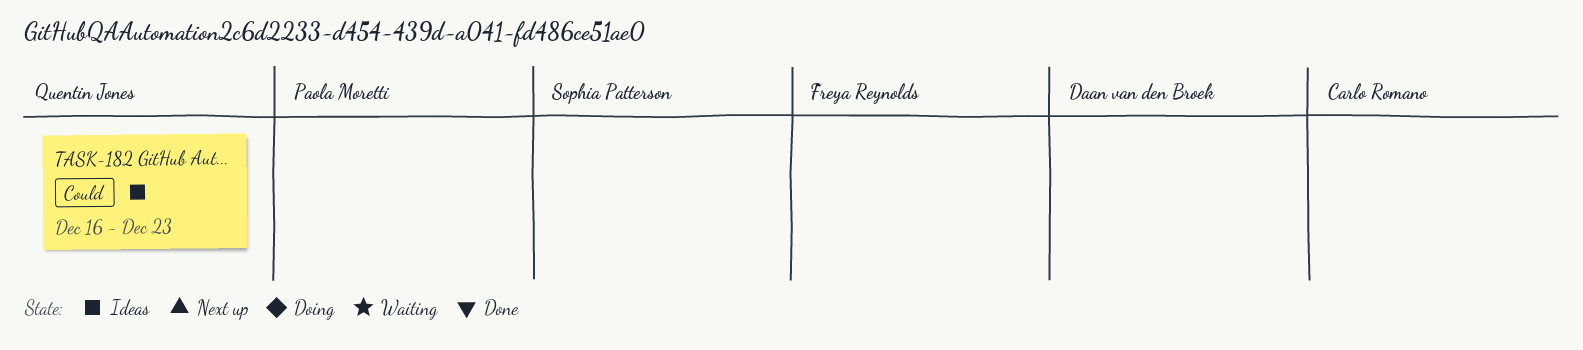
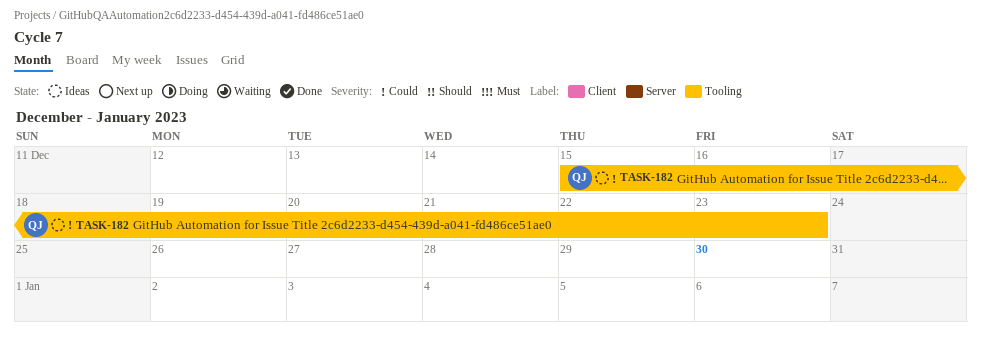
TASK-182, start: Dec 16 -> Dec 15

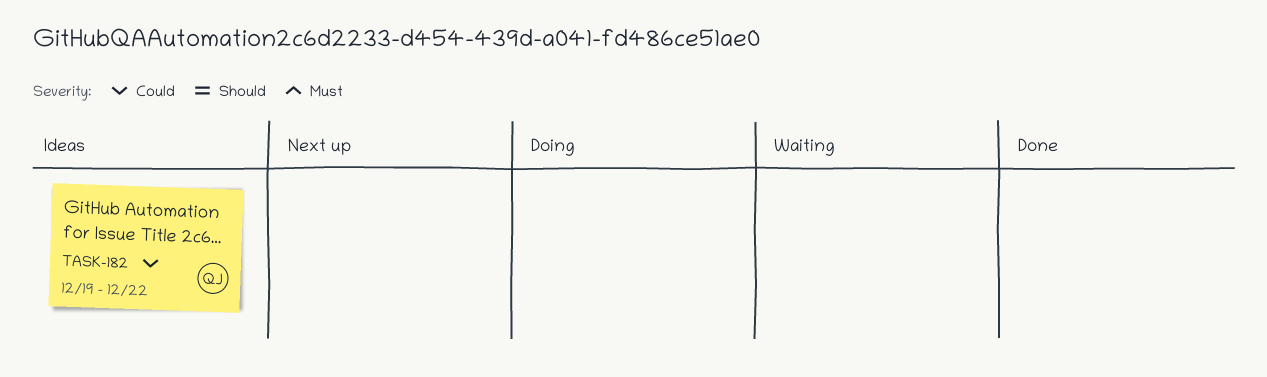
TASK-182, start: Dec 15 -> Dec 19
TASK-182, due: Dec 23 -> Dec 22

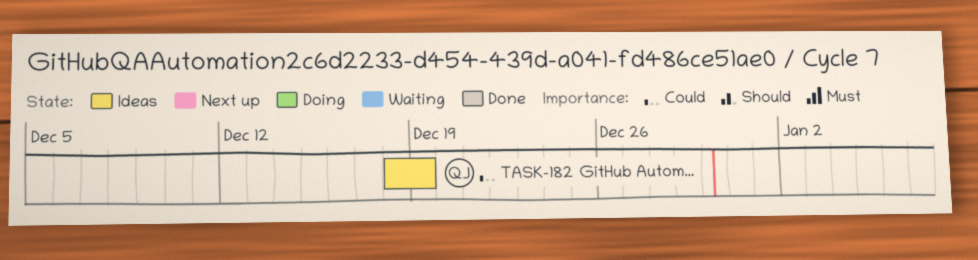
TASK-182, start: Dec 19 -> Dec 18
TASK-182, due: Dec 22 -> Dec 19

